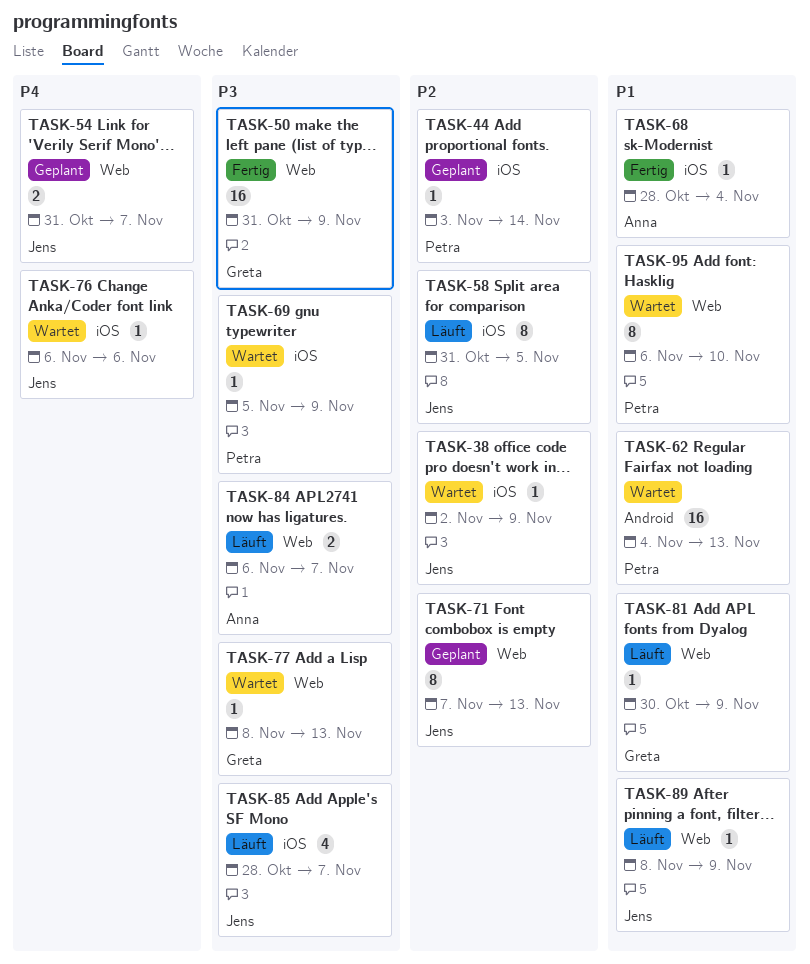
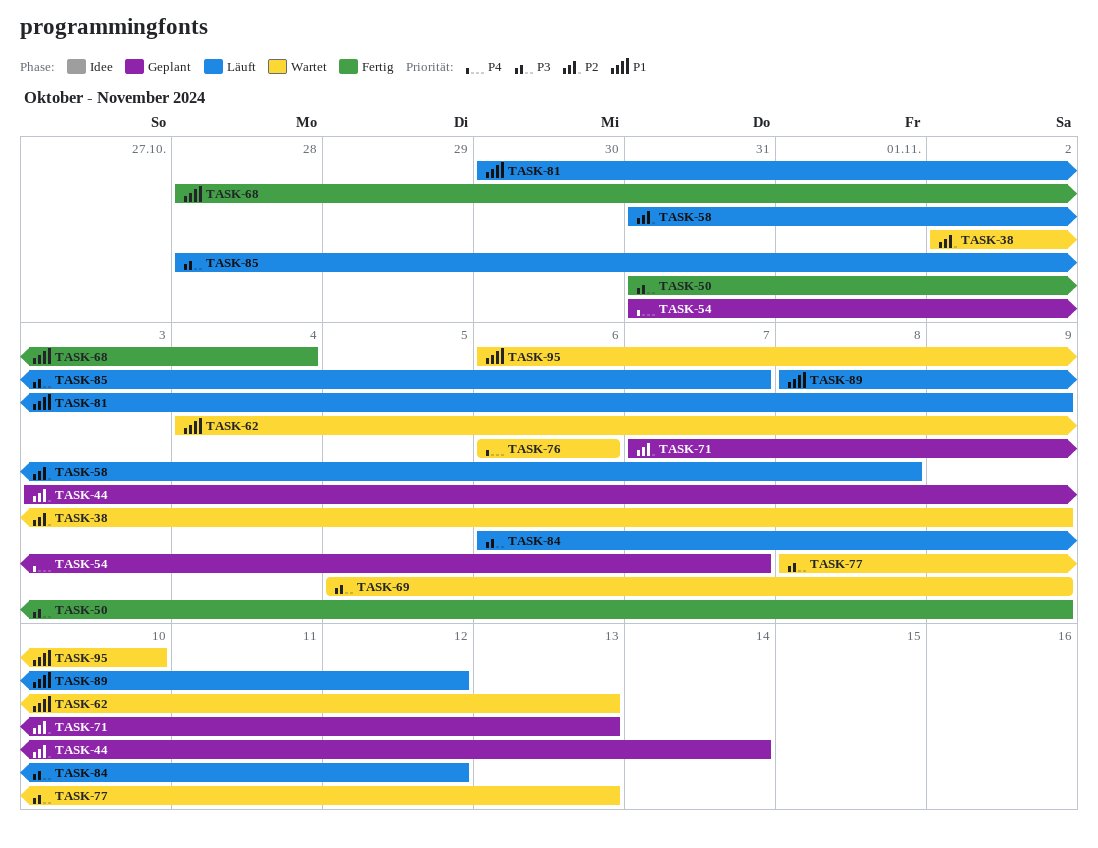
TASK-58, due: Nov 5 -> Nov 8
TASK-84, due: Nov 7 -> Nov 12
TASK-89, due: Nov 9 -> Nov 12

